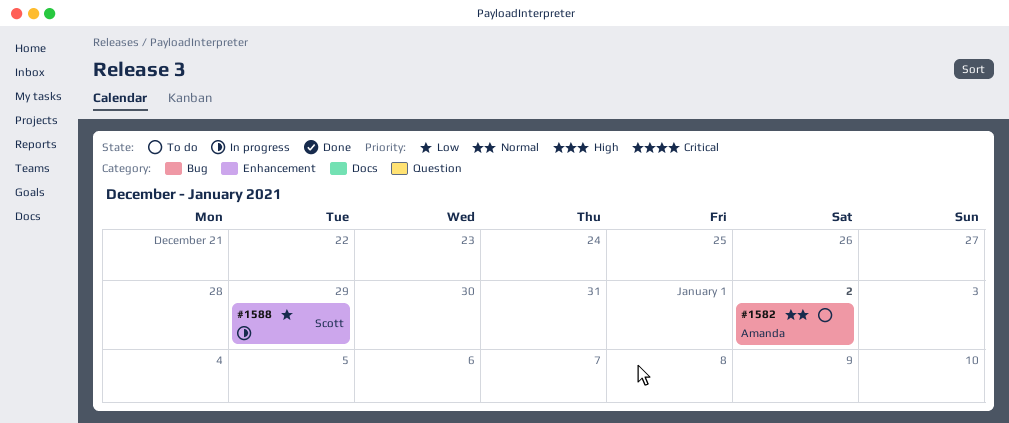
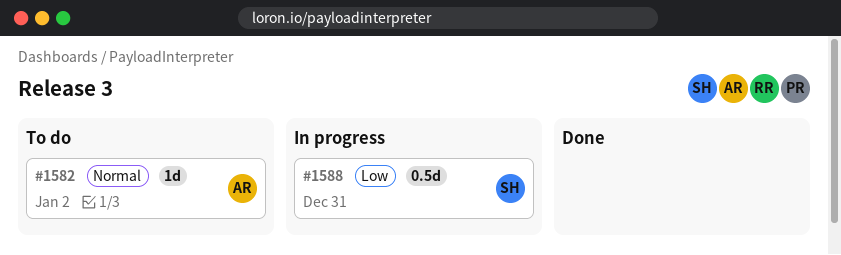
#1588, due: Dec 29 -> Dec 31

